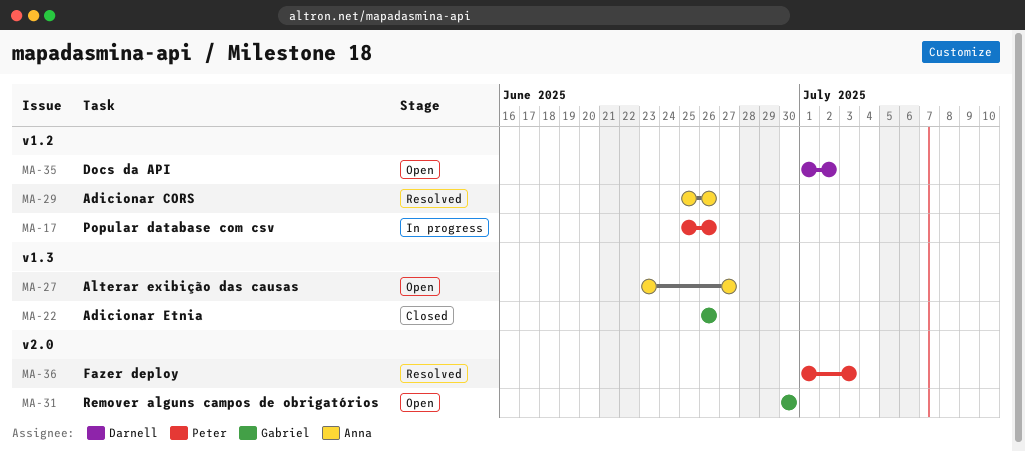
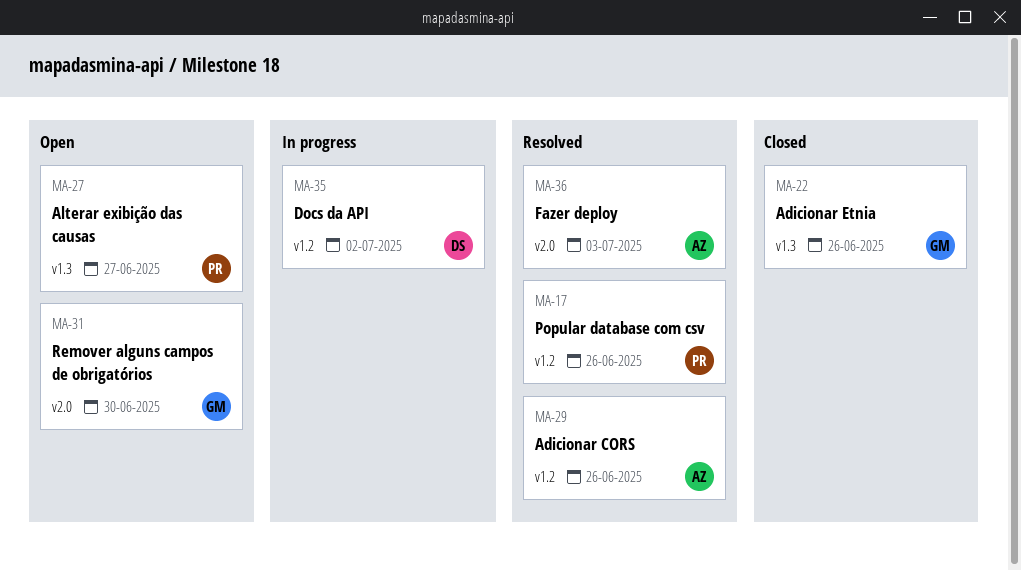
MA-17, status: In progress -> Resolved
MA-27, owner: Anna -> Peter
MA-35, status: Open -> In progress
MA-36, owner: Peter -> Anna

